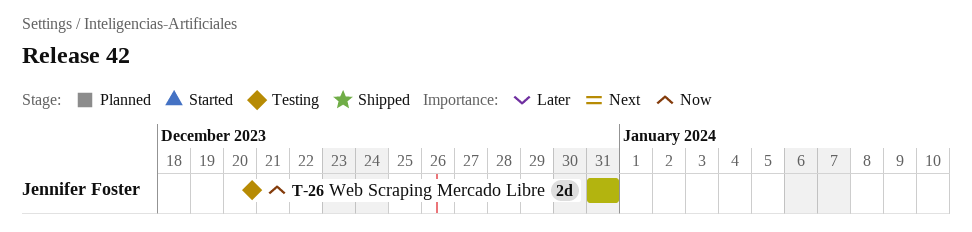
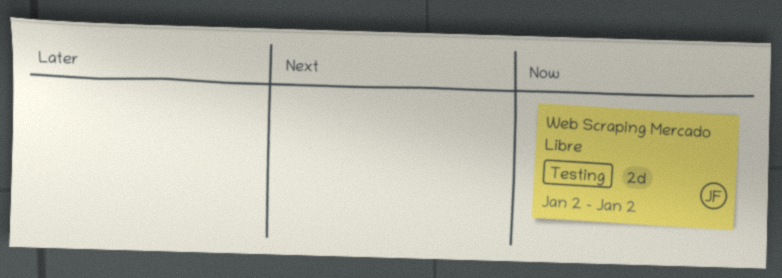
Web Scraping Mercado Libre, start: Dec 31 -> Jan 2
Web Scraping Mercado Libre, due: Dec 31 -> Jan 2

